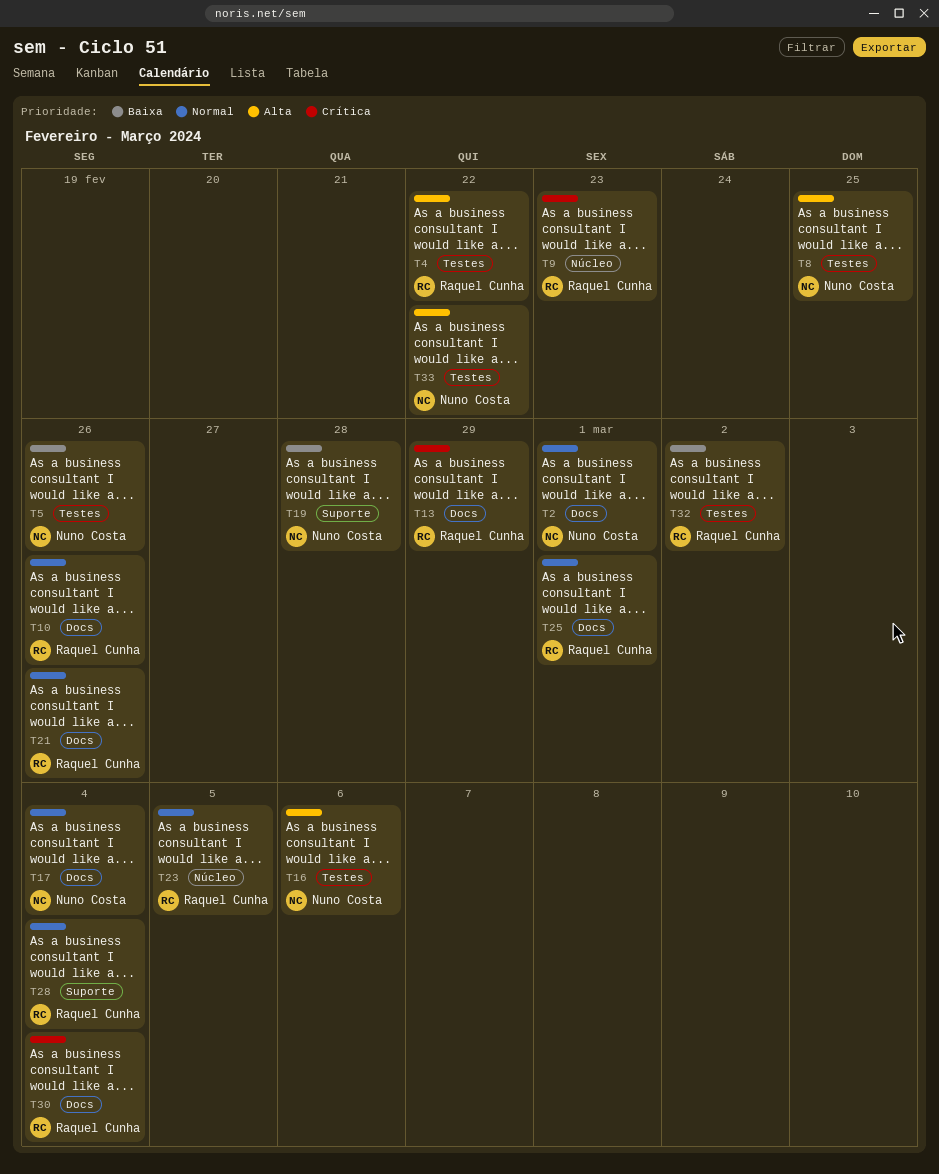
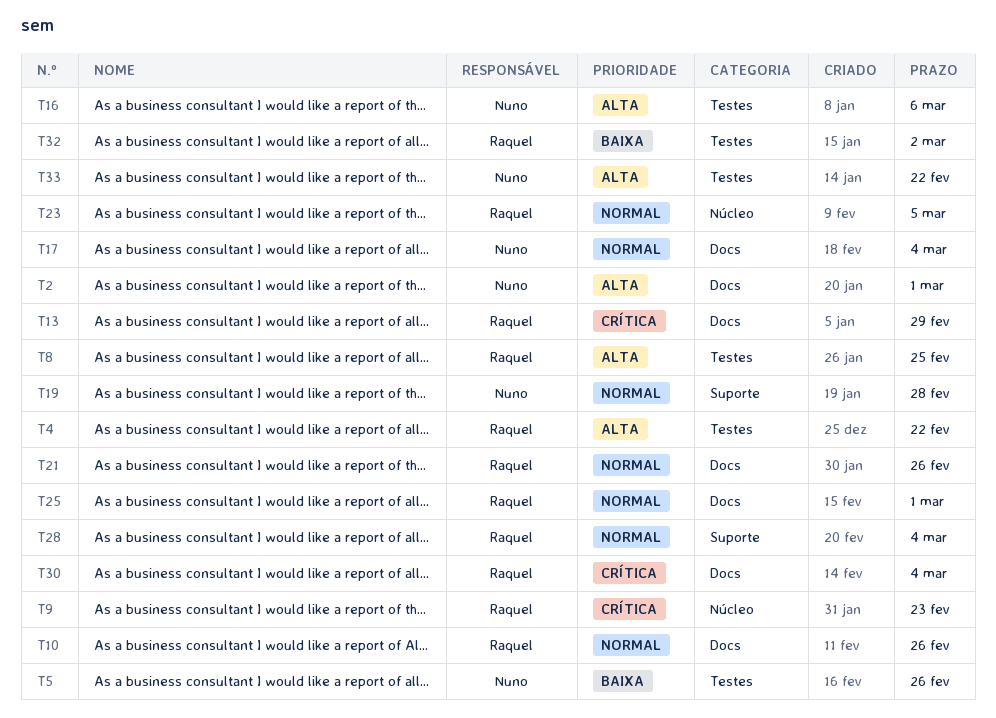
T2, priority: Normal -> Alta
T8, owner: Nuno Costa -> Raquel Cunha
T19, priority: Baixa -> Normal

